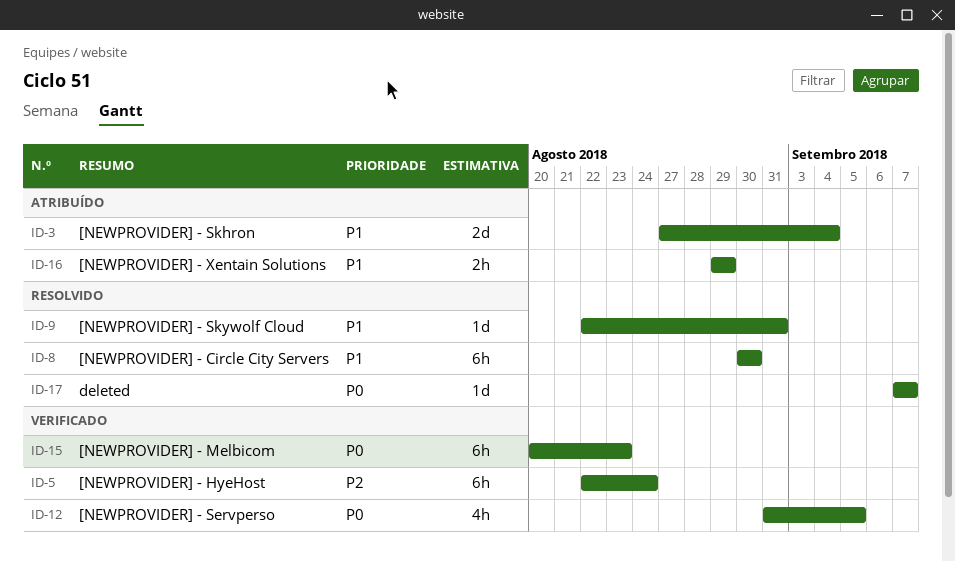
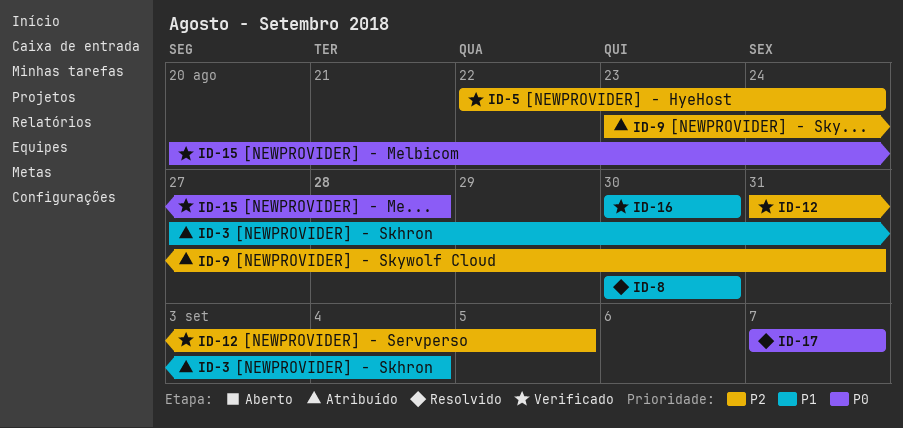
ID-9, status: Resolvido -> Atribuído
ID-9, priority: P1 -> P2
ID-9, start: Aug 22 -> Aug 23
ID-12, priority: P0 -> P2
ID-15, due: Aug 23 -> Aug 28
ID-16, status: Atribuído -> Verificado
ID-16, start: Aug 29 -> Aug 30
ID-16, due: Aug 29 -> Aug 30

